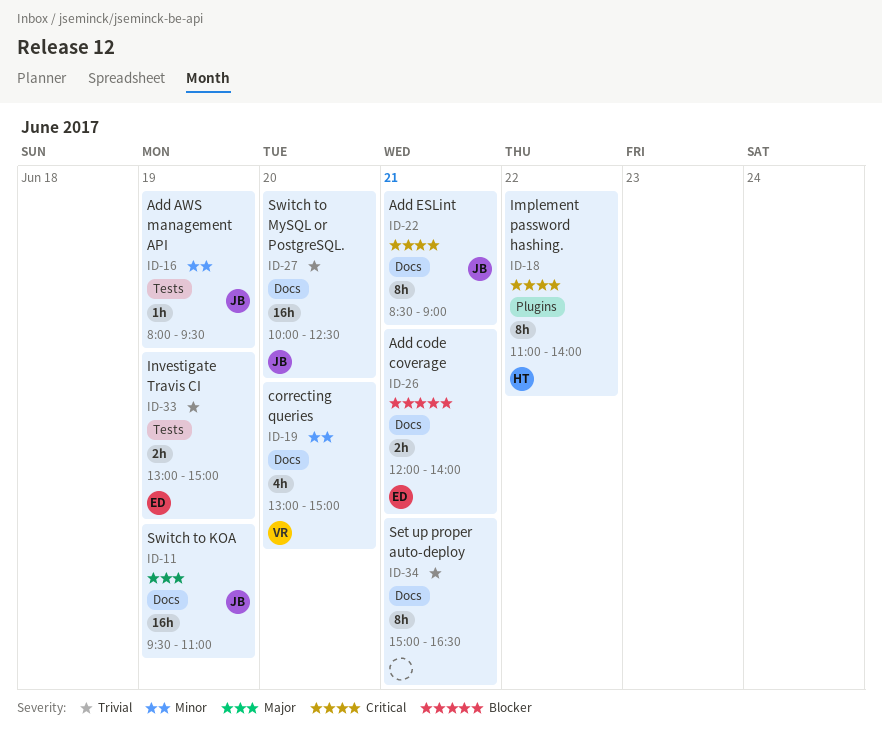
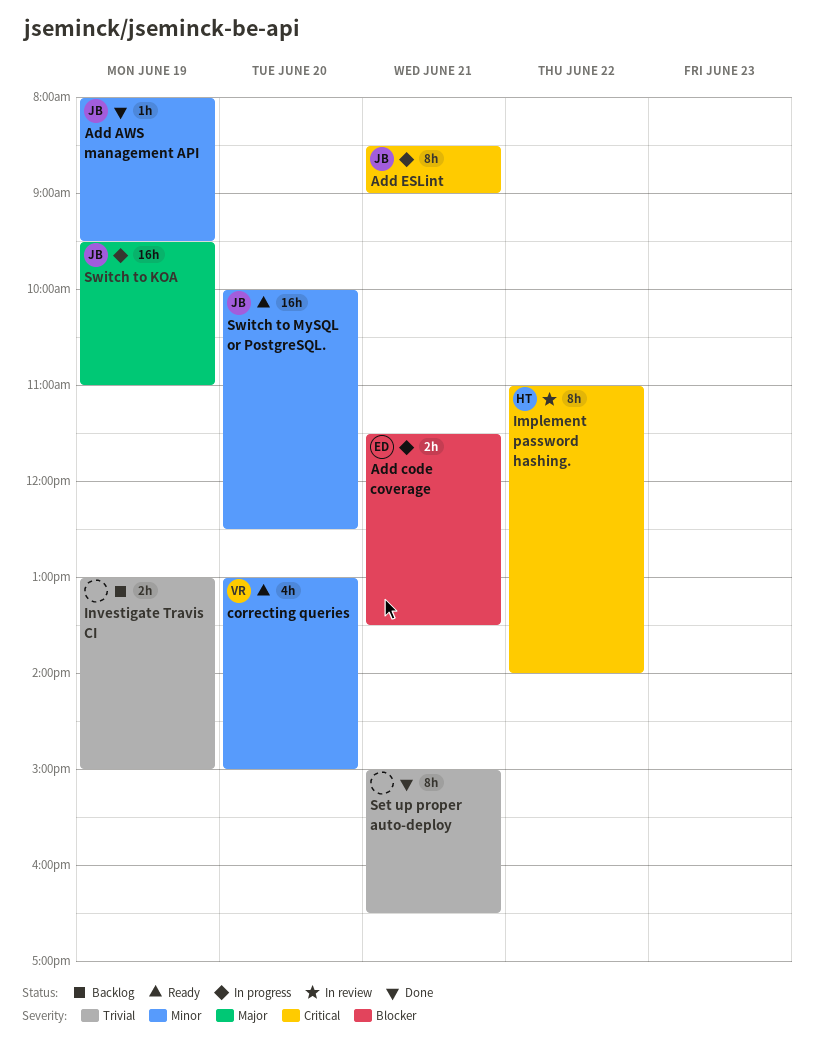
Add code coverage, begins: 12:00 -> 11:30
Add code coverage, ends: 14:00 -> 13:30
Investigate Travis CI, owner: ED -> none
Switch to MySQL or PostgreSQL., priority: Trivial -> Minor

